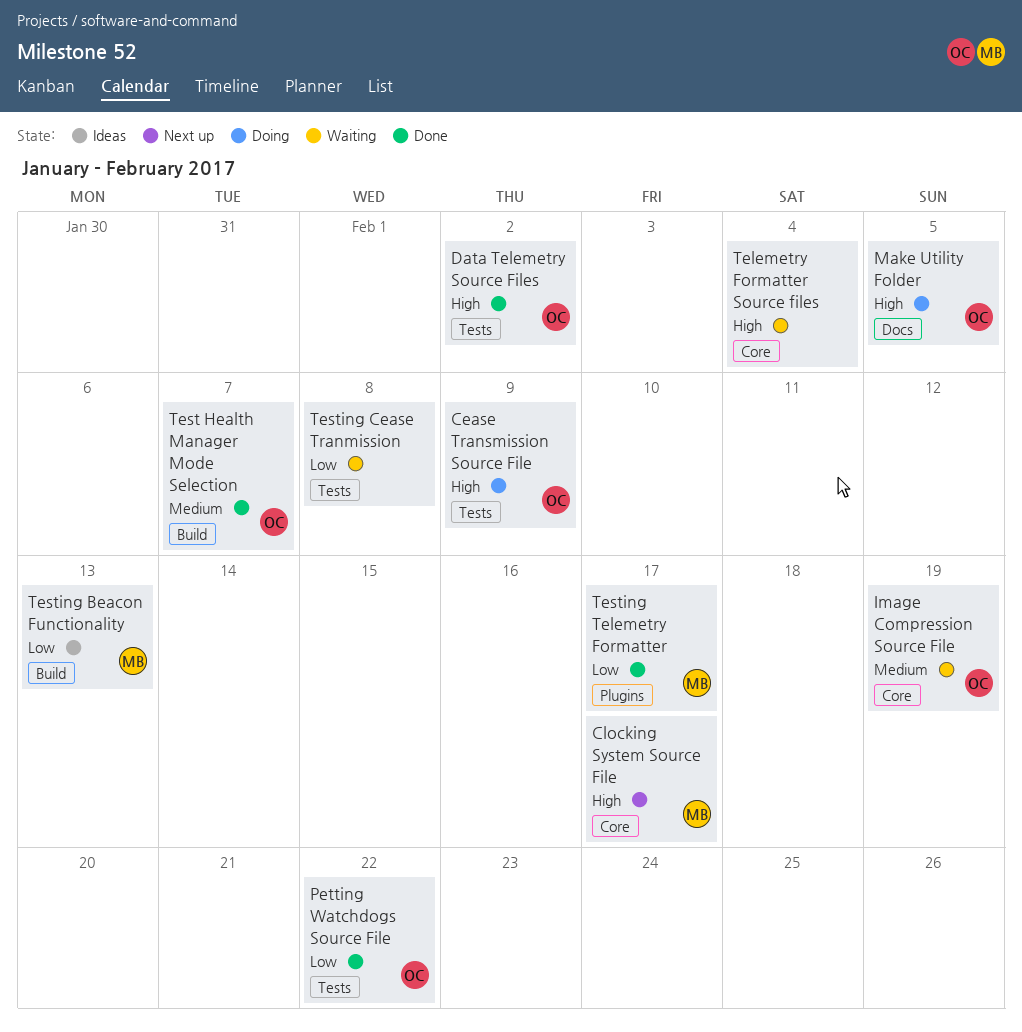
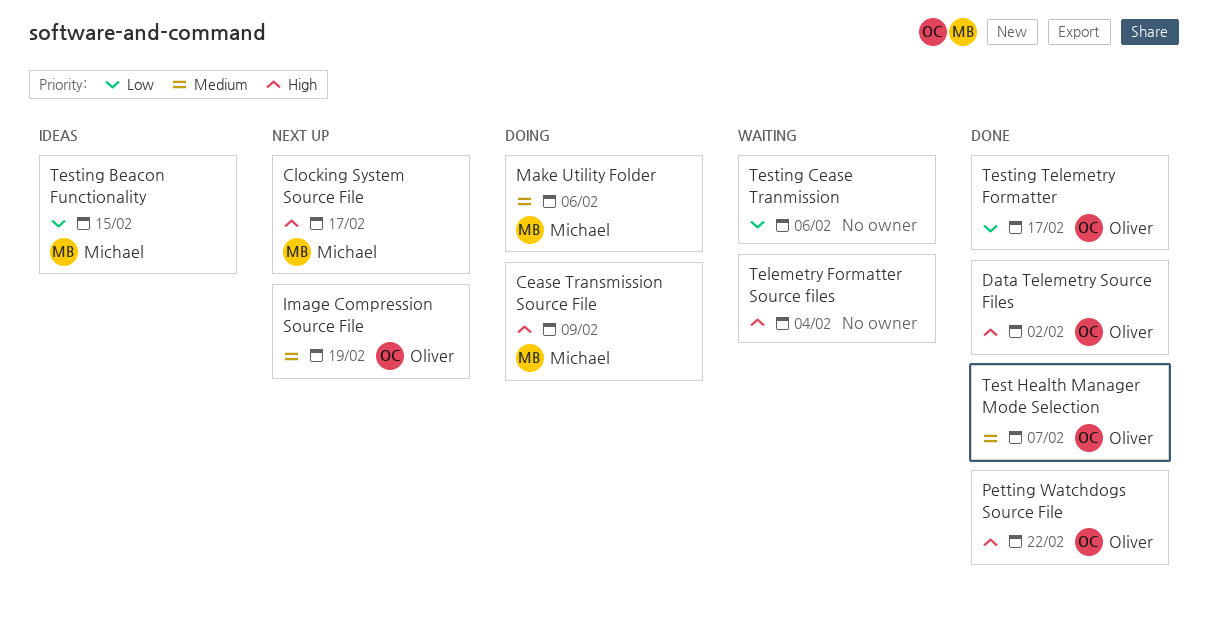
Cease Transmission Source File, owner: Oliver -> Michael
Image Compression Source File, status: Waiting -> Next up
Make Utility Folder, owner: Oliver -> Michael
Make Utility Folder, priority: High -> Medium
Make Utility Folder, due: Feb 5 -> Feb 6
Petting Watchdogs Source File, priority: Low -> High
Testing Beacon Functionality, due: Feb 13 -> Feb 15
Testing Cease Tranmission, due: Feb 8 -> Feb 6
Testing Telemetry Formatter, owner: Michael -> Oliver

